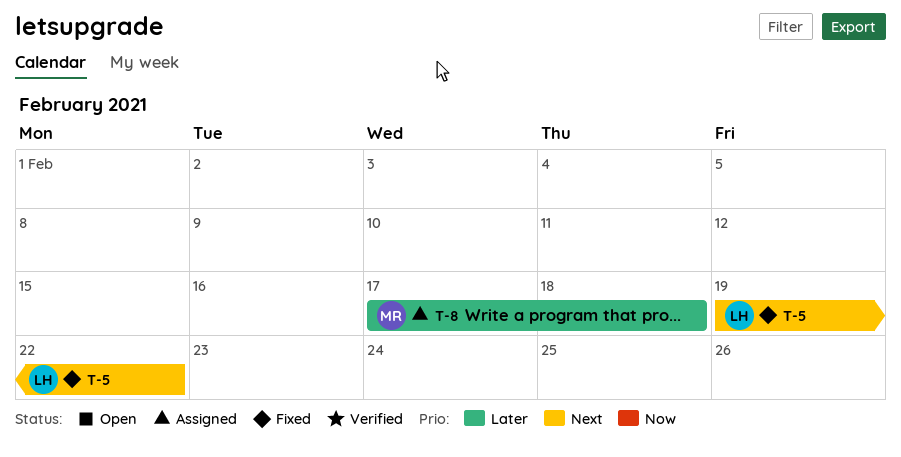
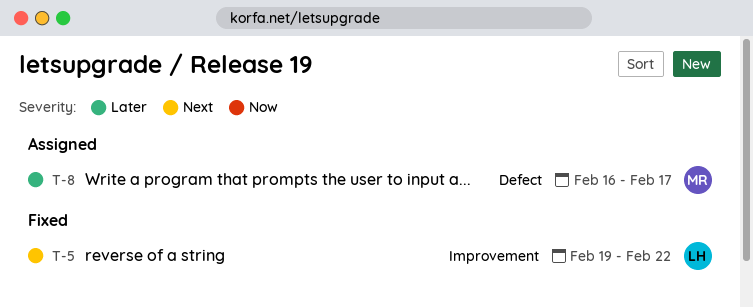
T-8, start: Feb 17 -> Feb 16
T-8, due: Feb 18 -> Feb 17

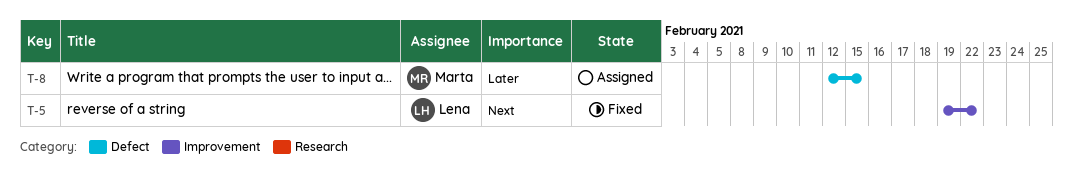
T-8, start: Feb 16 -> Feb 12
T-8, due: Feb 17 -> Feb 15

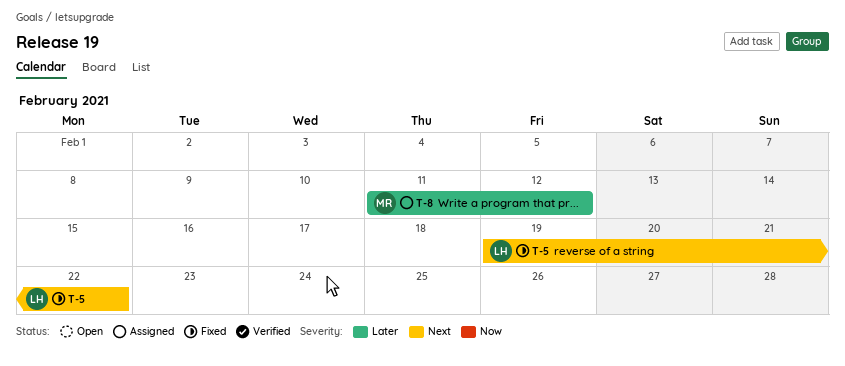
T-8, start: Feb 12 -> Feb 11
T-8, due: Feb 15 -> Feb 12

